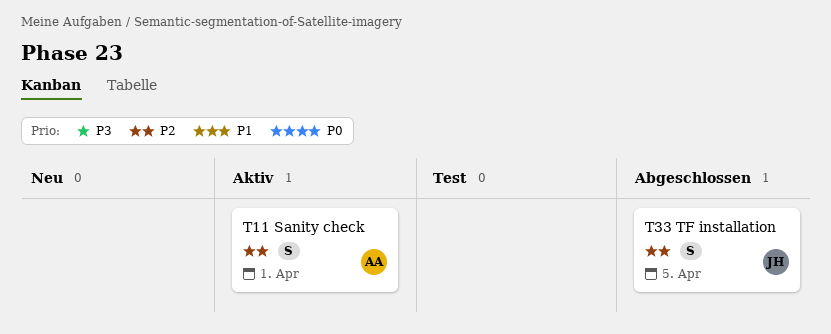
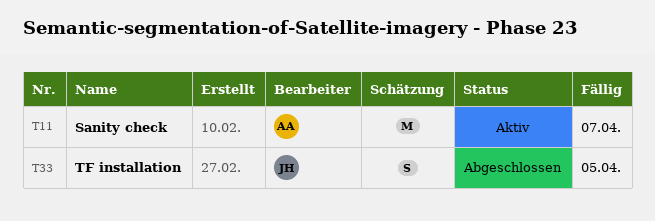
T11, estimate: S -> M
T11, due: Apr 1 -> Apr 7

